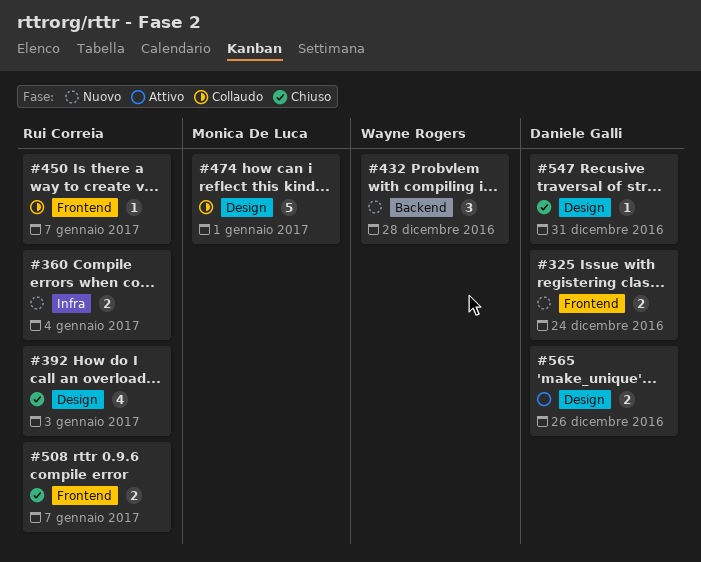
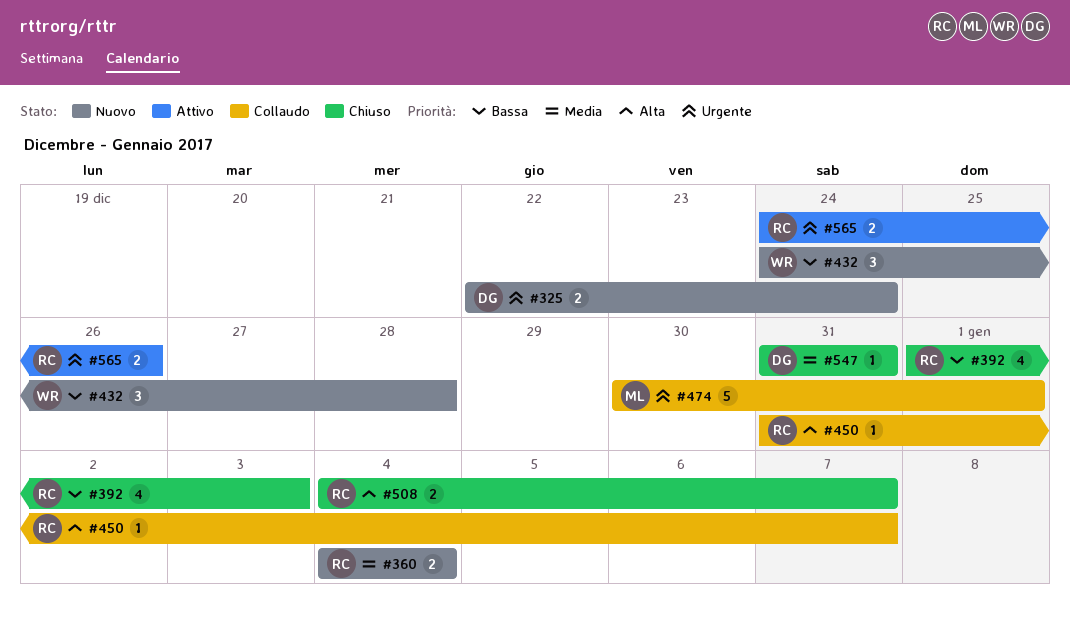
#565, owner: Daniele Galli -> Rui Correia

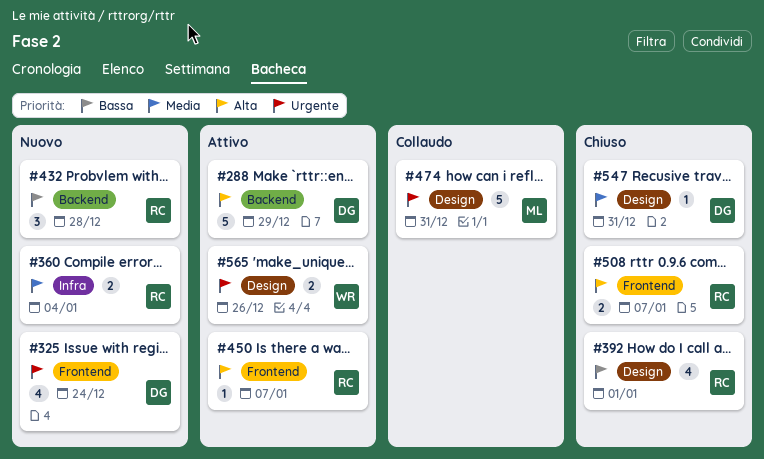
#288: none -> present
#325, estimate: 2 -> 4
#392, due: Jan 3 -> Jan 1
#432, owner: WR -> RC
#450, status: Collaudo -> Attivo
#474, due: Jan 1 -> Dec 31
#565, owner: RC -> WR

